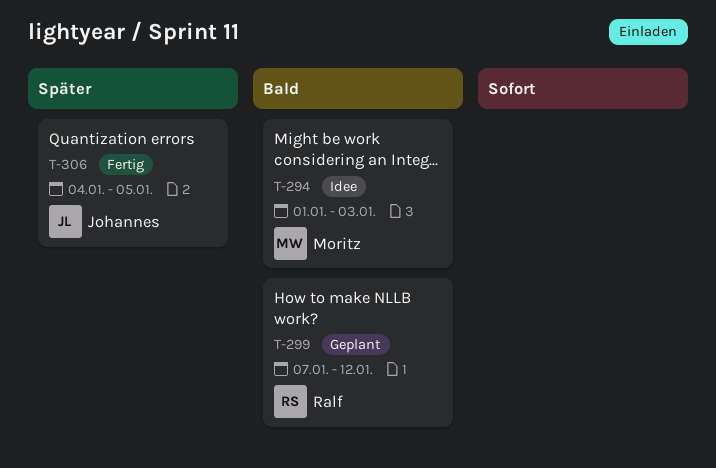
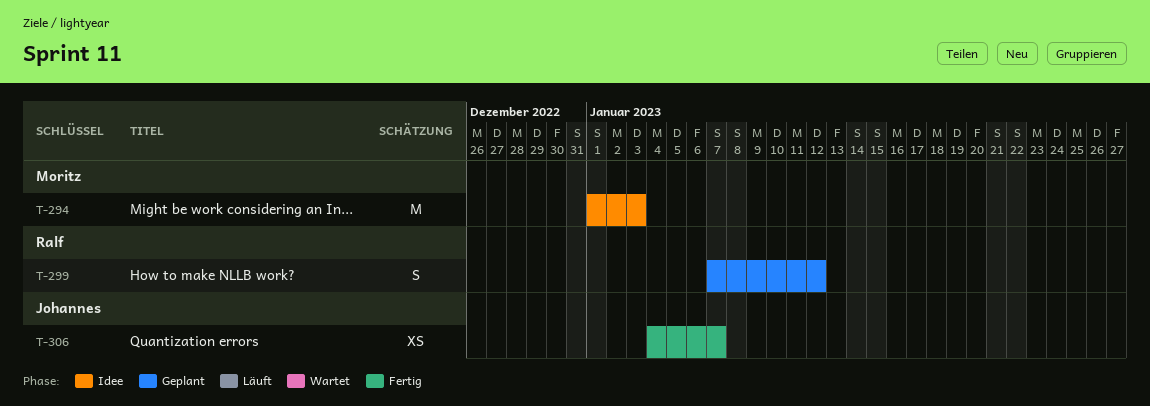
T-306, due: Jan 5 -> Jan 7

